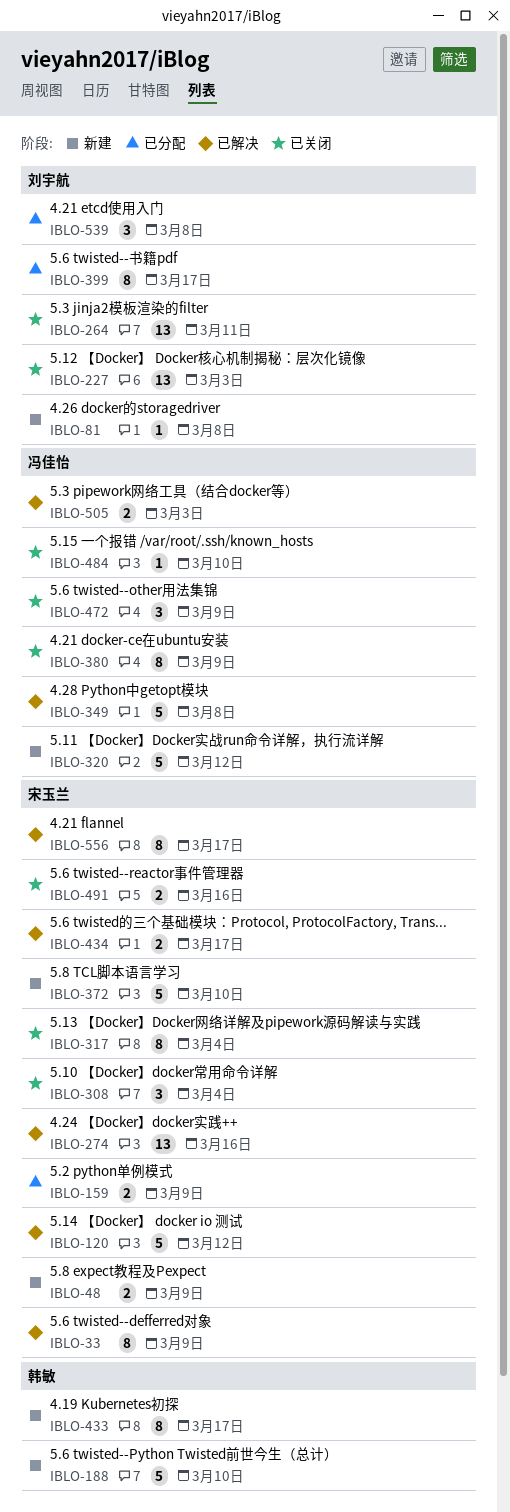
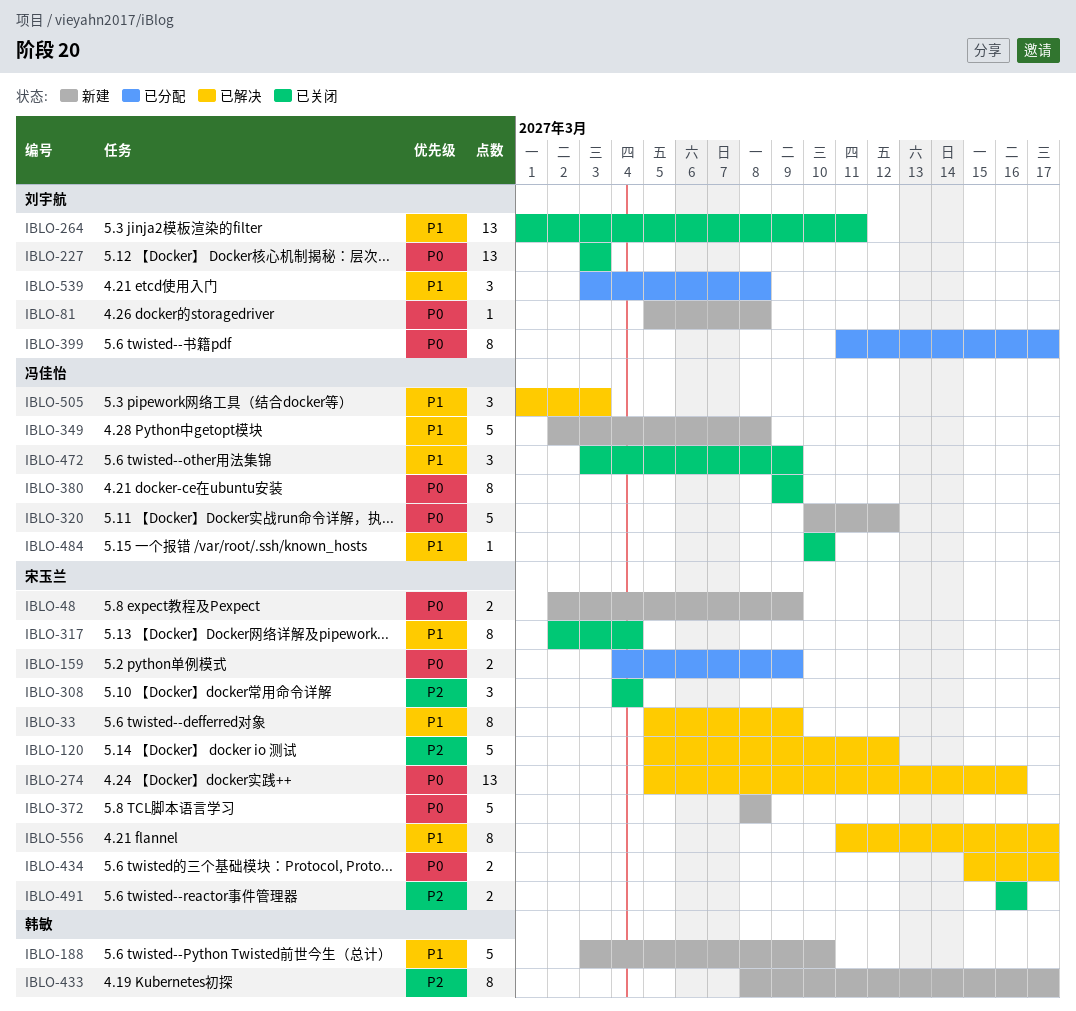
IBLO-349, status: 已解决 -> 新建
IBLO-372, due: Mar 10 -> Mar 8
IBLO-505, estimate: 2 -> 3

